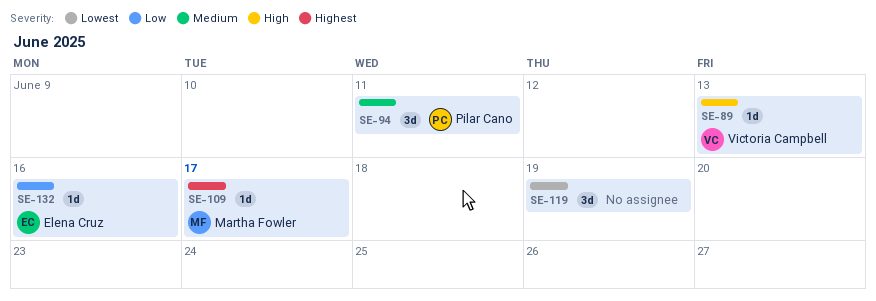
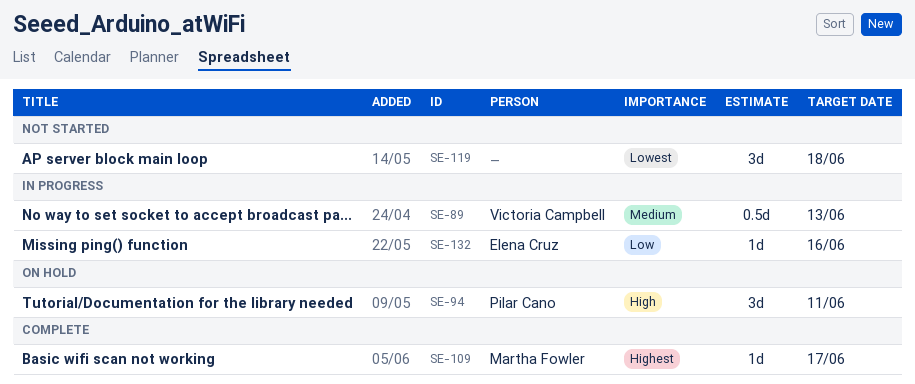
SE-89, priority: High -> Medium
SE-89, estimate: 1d -> 0.5d
SE-94, priority: Medium -> High
SE-119, due: Jun 19 -> Jun 18

